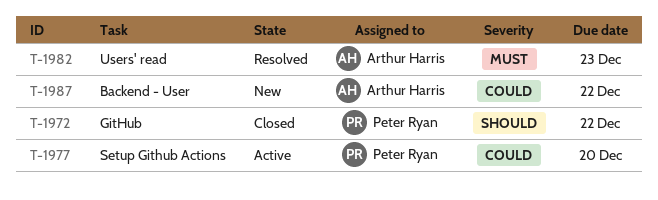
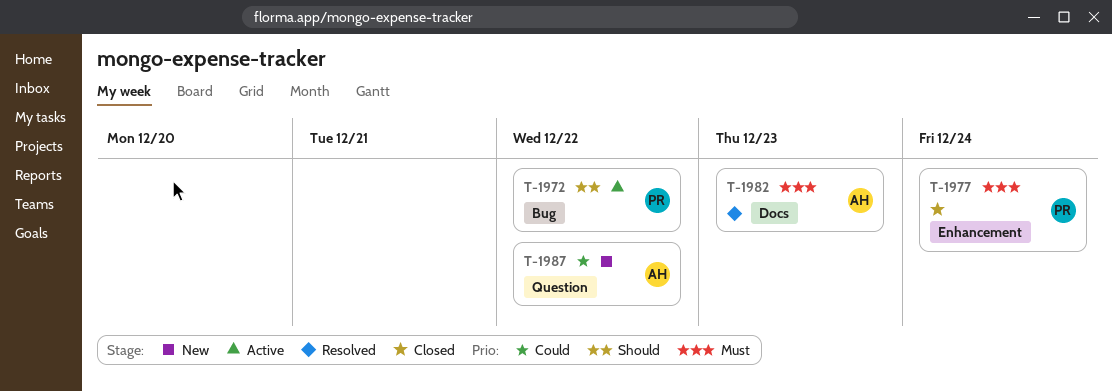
T-1972, status: Closed -> Active
T-1977, status: Active -> Closed
T-1977, priority: Could -> Must
T-1977, due: Dec 20 -> Dec 24

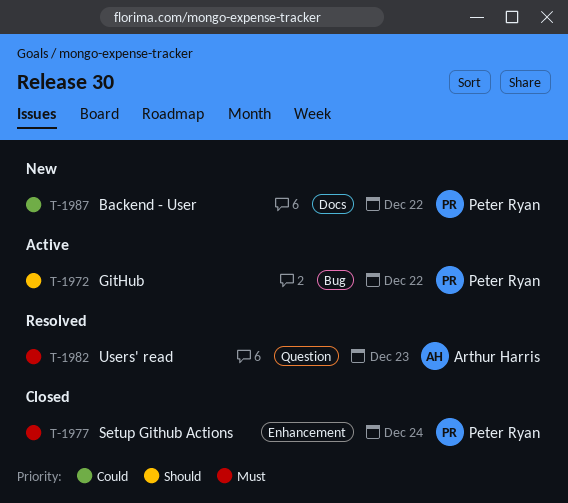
T-1982, label: Docs -> Question
T-1987, owner: Arthur Harris -> Peter Ryan
T-1987, label: Question -> Docs

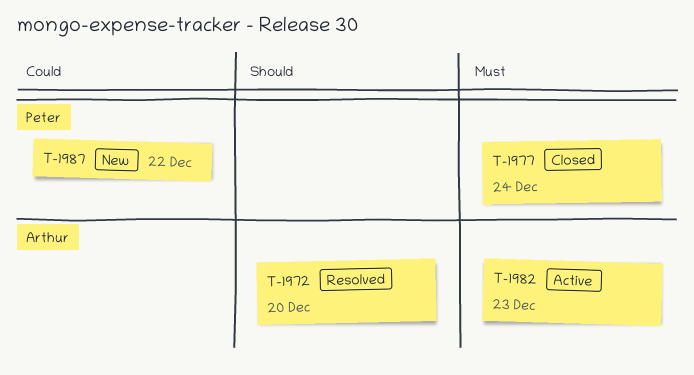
T-1972, status: Active -> Resolved
T-1972, owner: Peter Ryan -> Arthur Harris
T-1972, due: Dec 22 -> Dec 20
T-1982, status: Resolved -> Active

